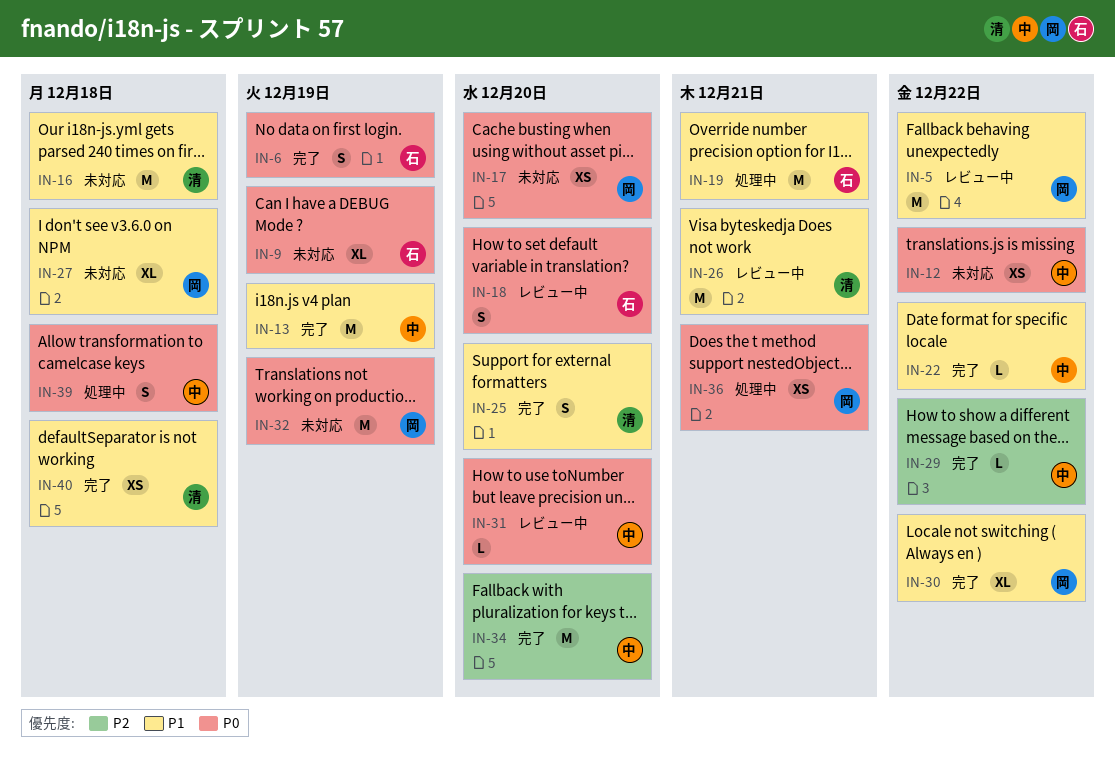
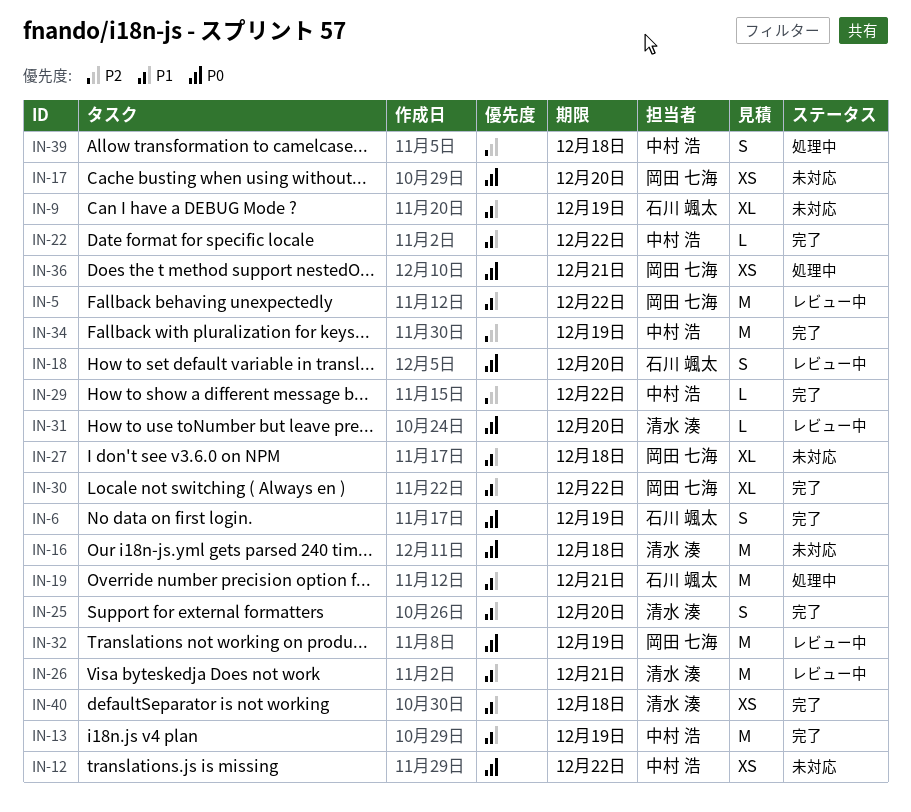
IN-9, priority: P0 -> P1
IN-16, priority: P1 -> P0
IN-31, owner: 中村 浩 -> 清水 湊
IN-32, status: 未対応 -> レビュー中
IN-34, due: Dec 20 -> Dec 19
IN-39, priority: P0 -> P2

